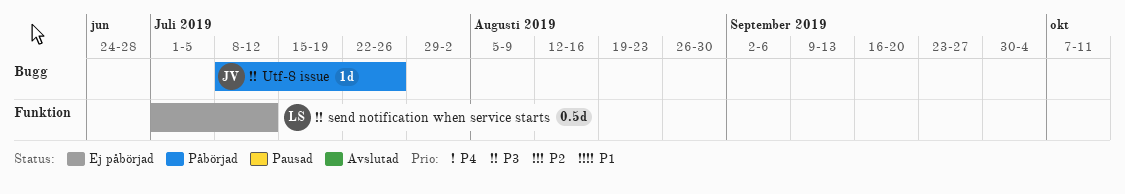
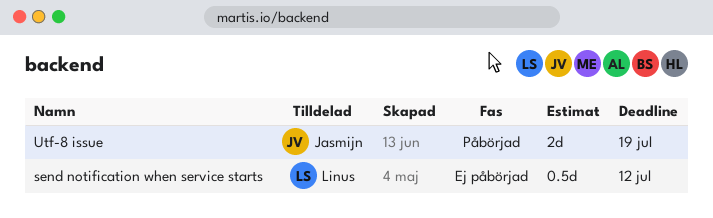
Utf-8 issue, estimate: 1d -> 2d
Utf-8 issue, due: Jul 26 -> Jul 19

